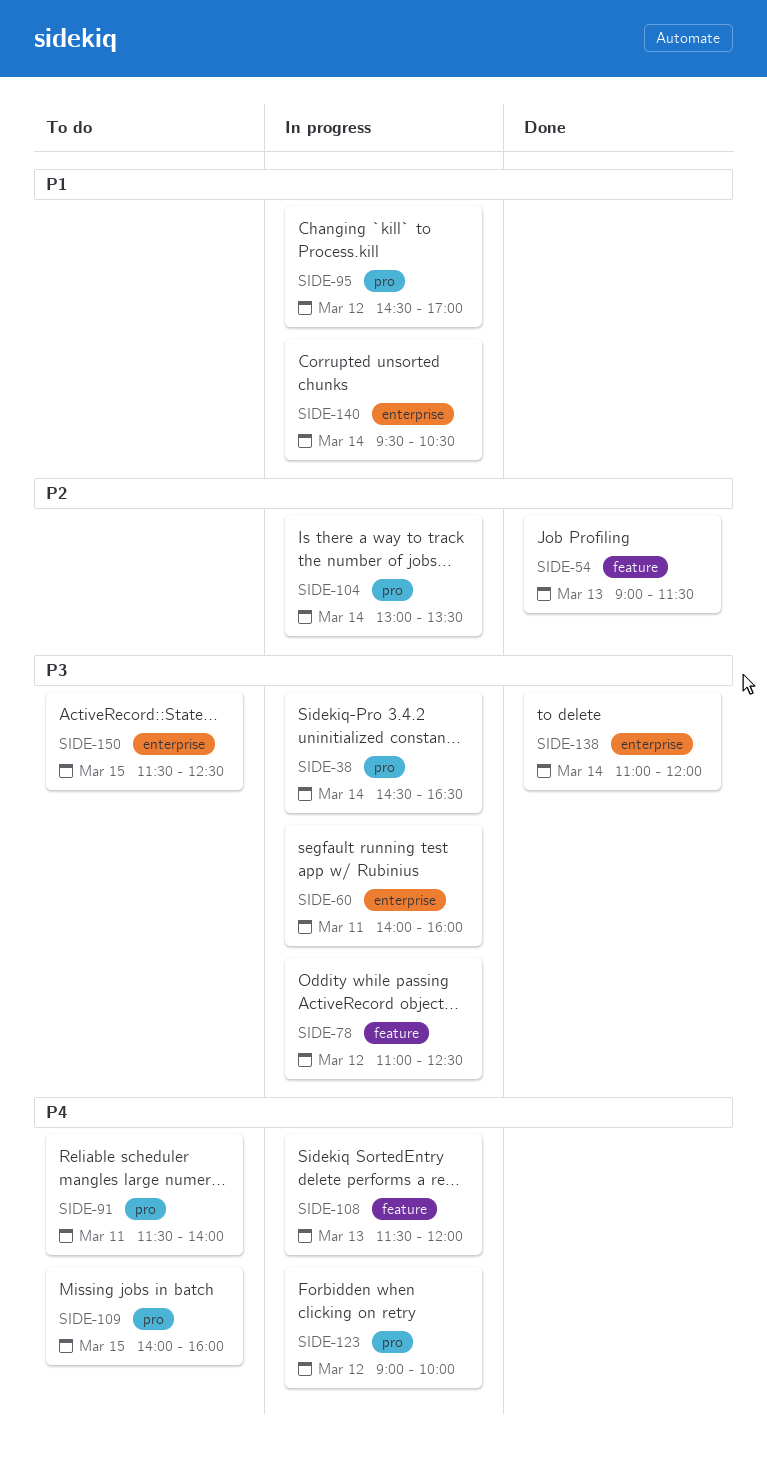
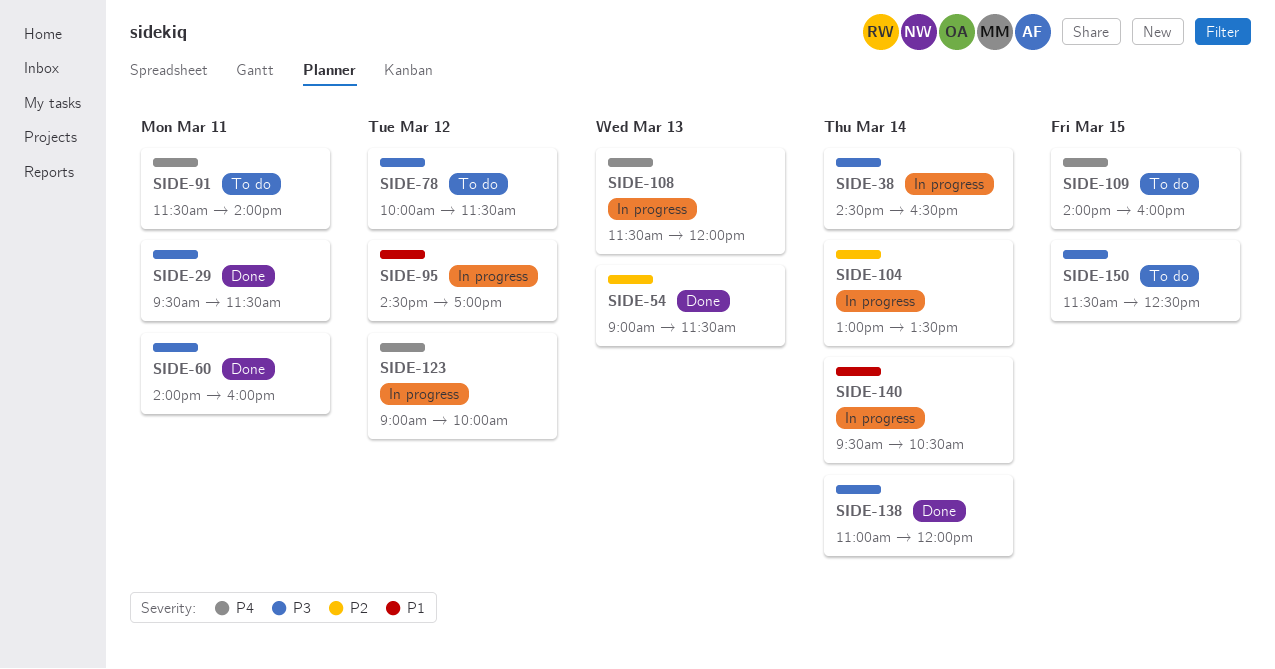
SIDE-29: none -> present
SIDE-60, status: In progress -> Done
SIDE-78, status: In progress -> To do
SIDE-78, begins: 11:00 -> 10:00
SIDE-78, ends: 12:30 -> 11:30

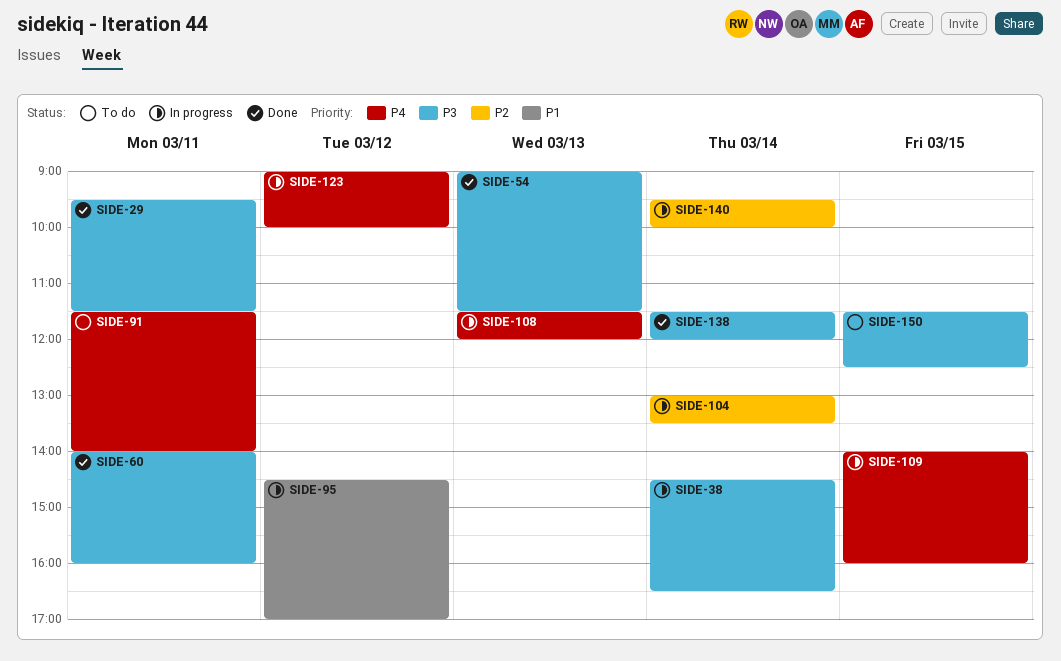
SIDE-54, priority: P2 -> P3
SIDE-78: present -> none
SIDE-109, status: To do -> In progress
SIDE-138, begins: 11:00 -> 11:30
SIDE-140, priority: P1 -> P2
SIDE-140, ends: 10:30 -> 10:00

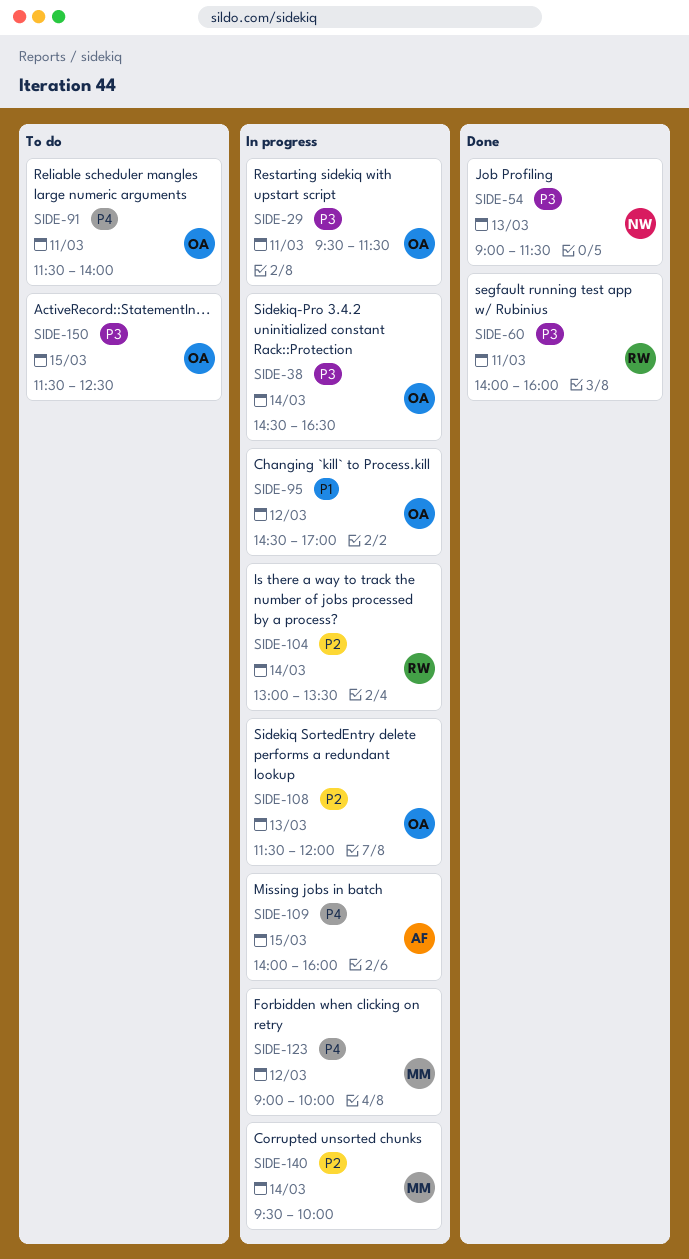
SIDE-29, status: Done -> In progress
SIDE-108, priority: P4 -> P2
SIDE-138: present -> none

